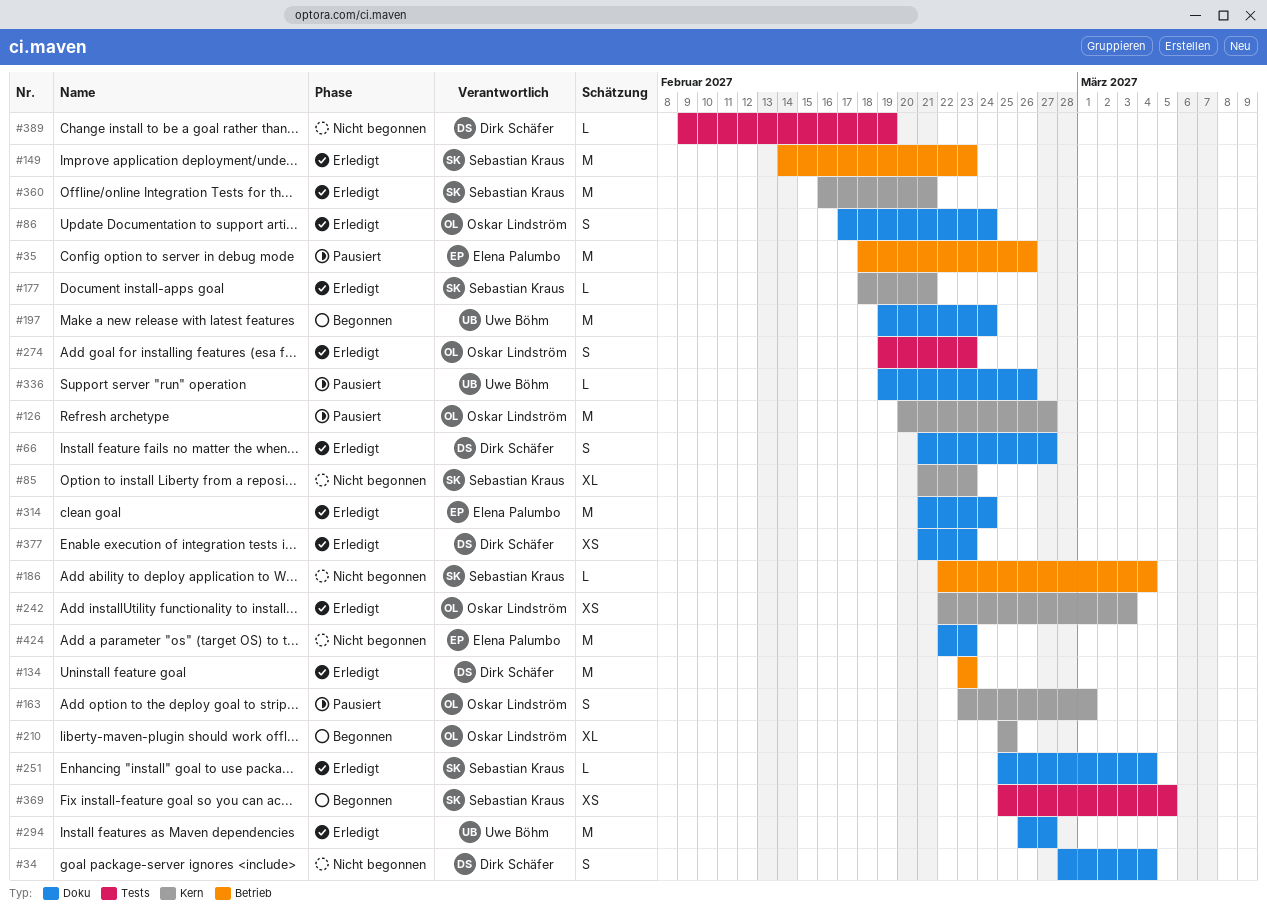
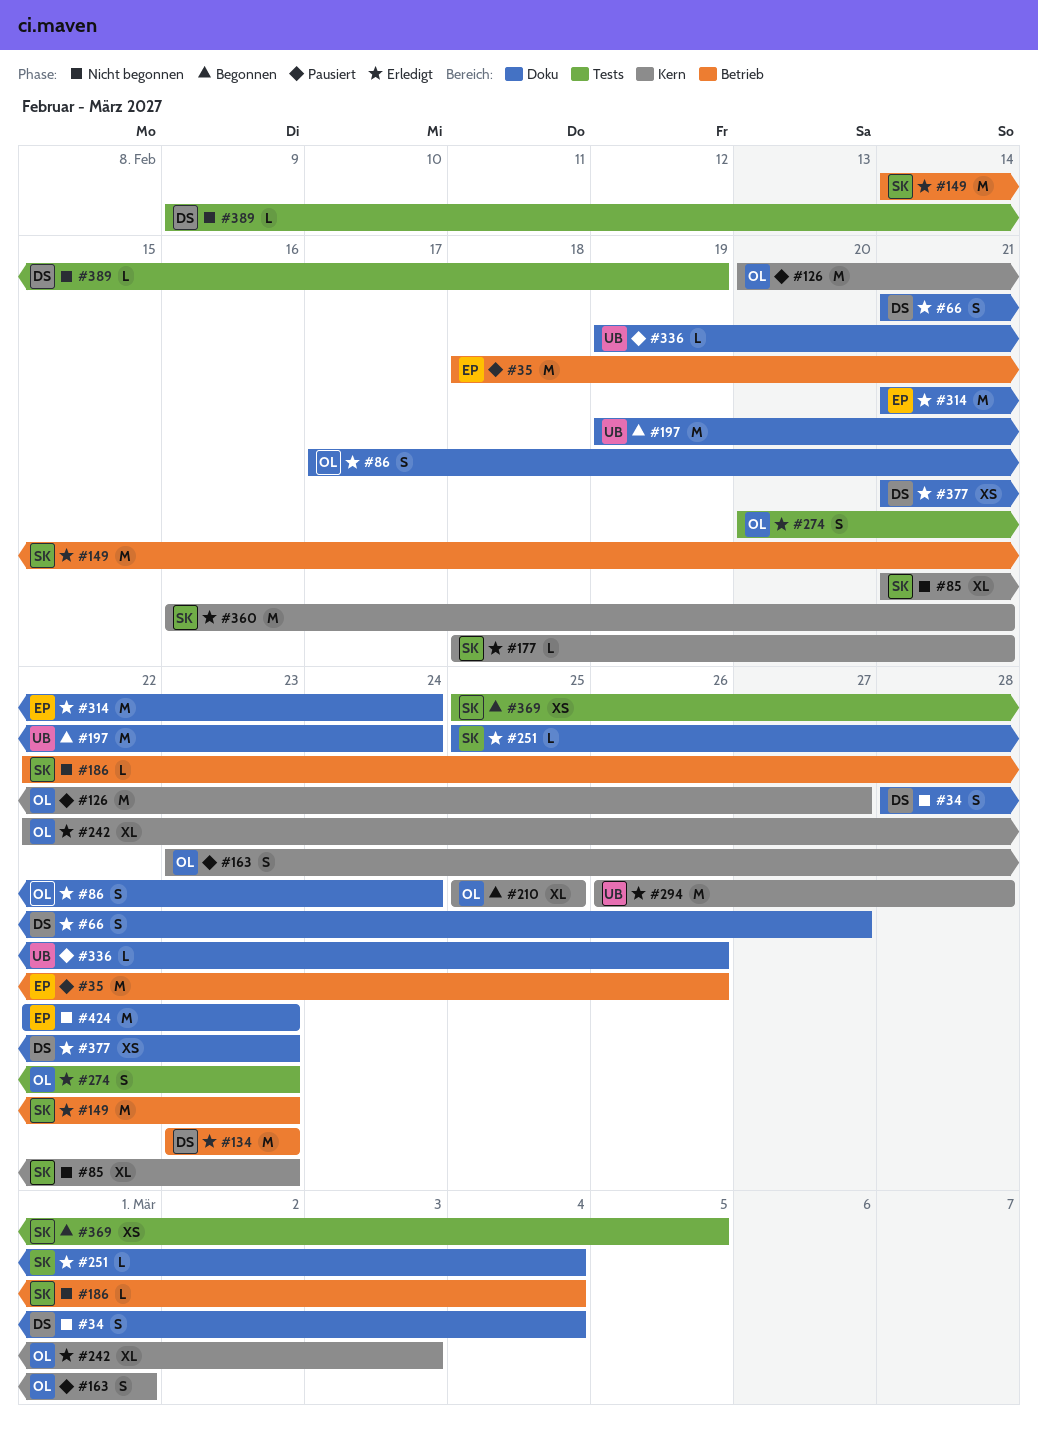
#242, estimate: XS -> XL
#274, start: Feb 19 -> Feb 20
#294, label: Doku -> Kern
#294, due: Feb 27 -> Feb 28

